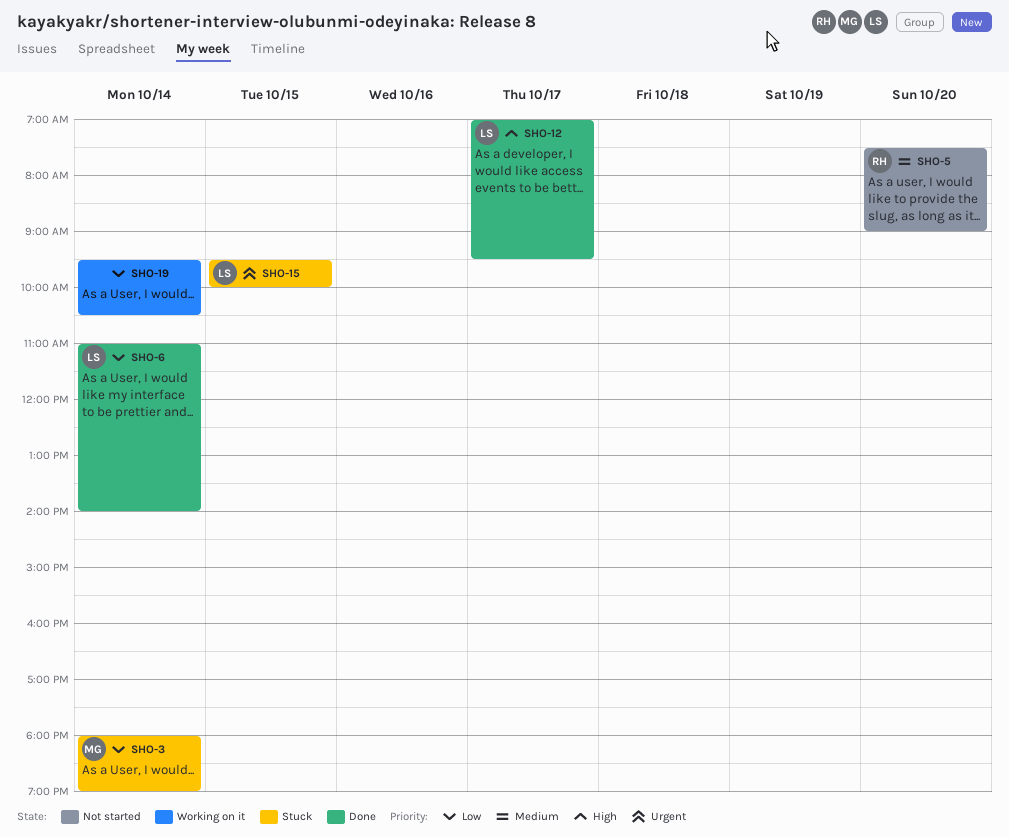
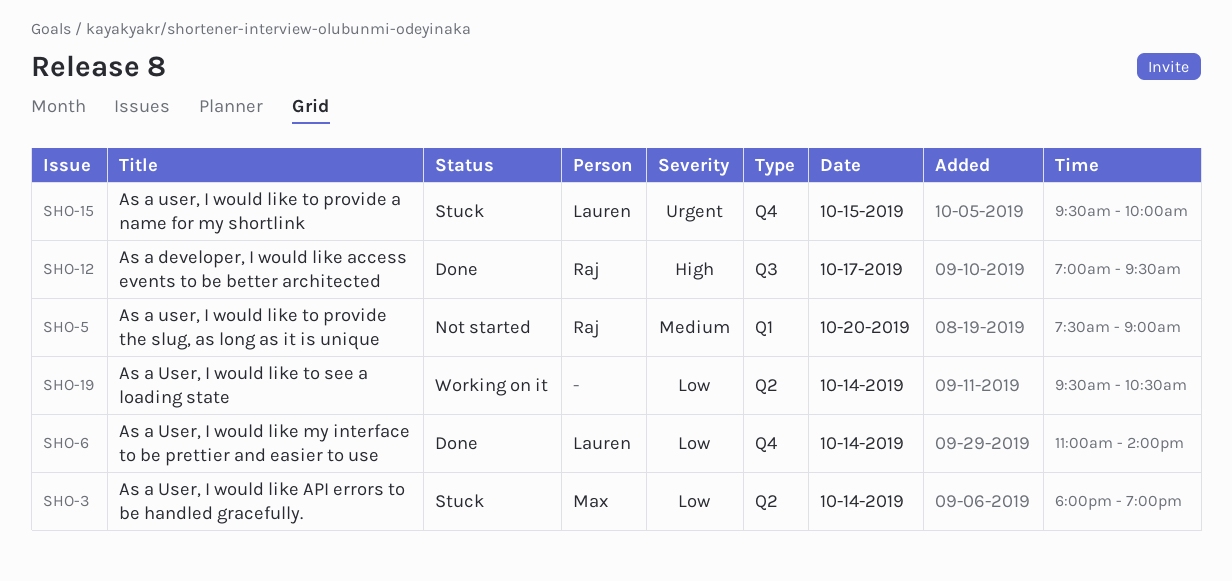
SHO-12, owner: Lauren -> Raj

